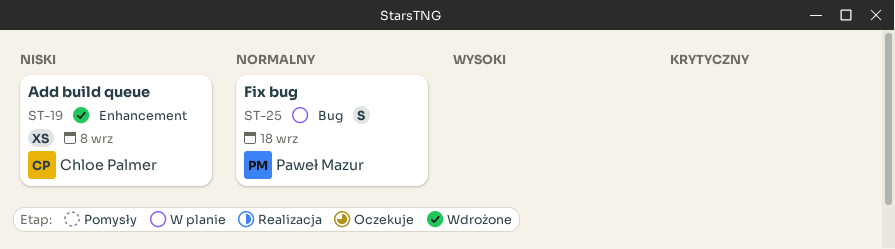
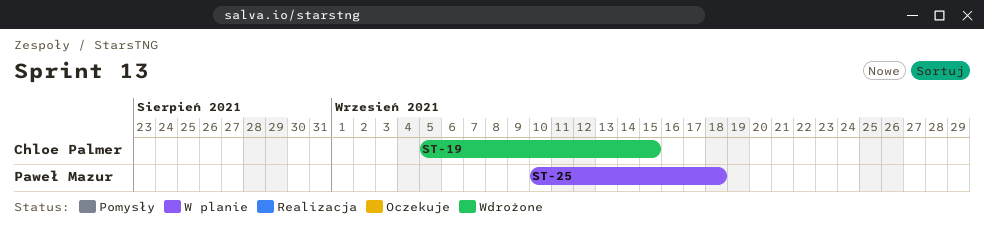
ST-19, due: Sep 8 -> Sep 15

